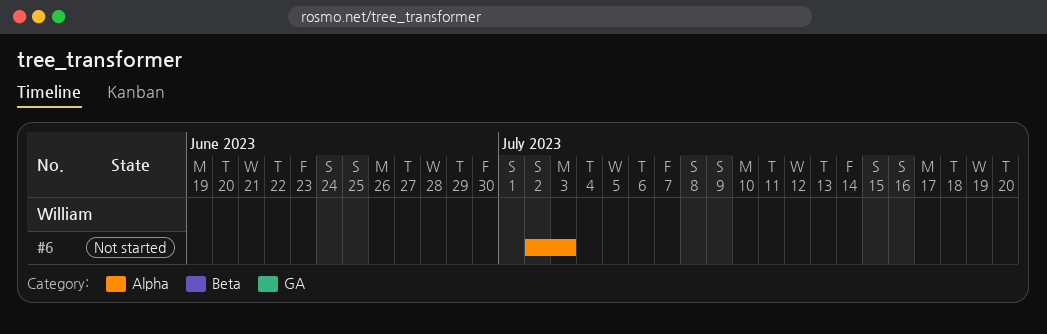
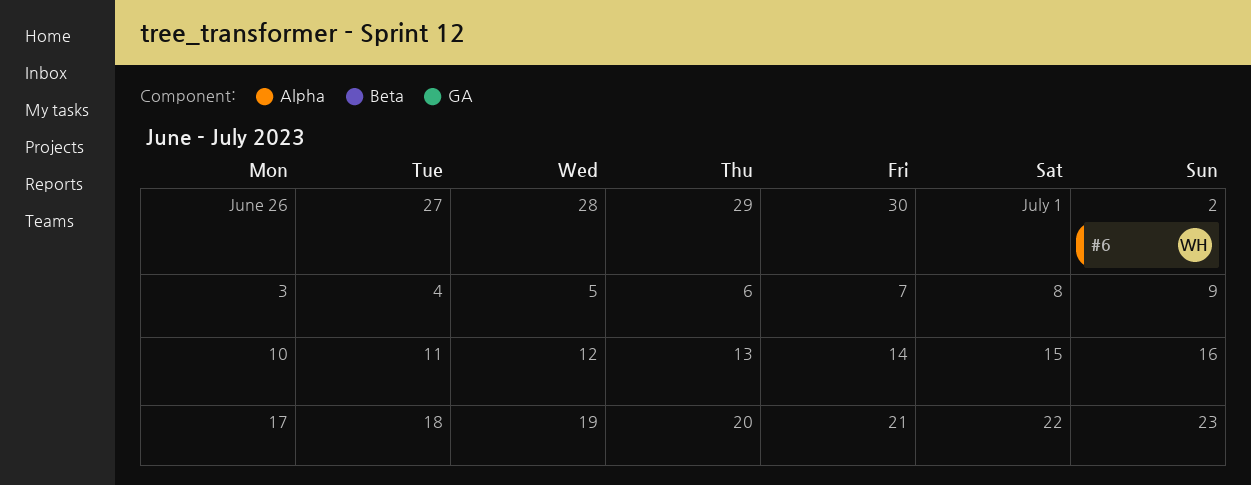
#6, due: Jul 3 -> Jul 2

